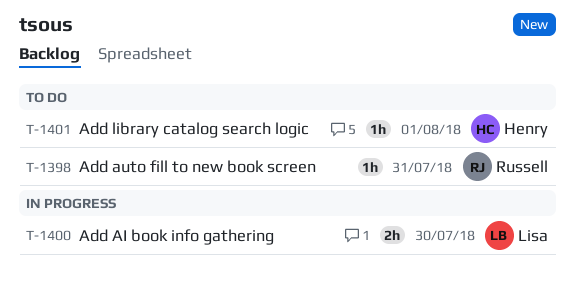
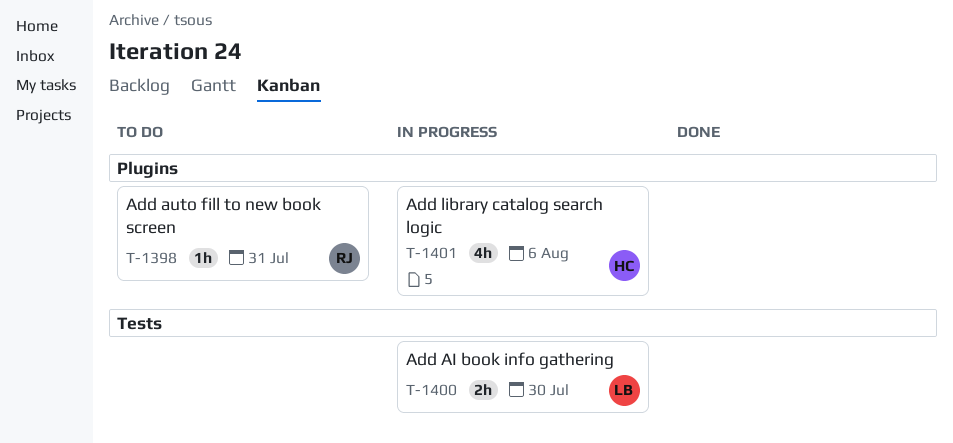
T-1401, status: To do -> In progress
T-1401, estimate: 1h -> 4h
T-1401, due: Aug 1 -> Aug 6

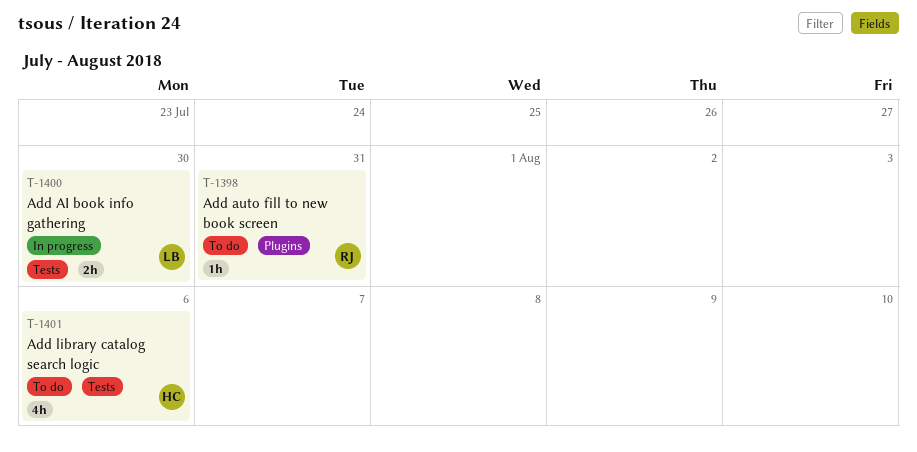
T-1401, status: In progress -> To do
T-1401, label: Plugins -> Tests

